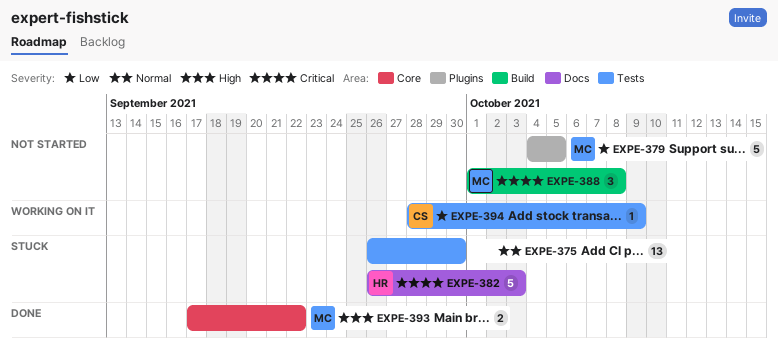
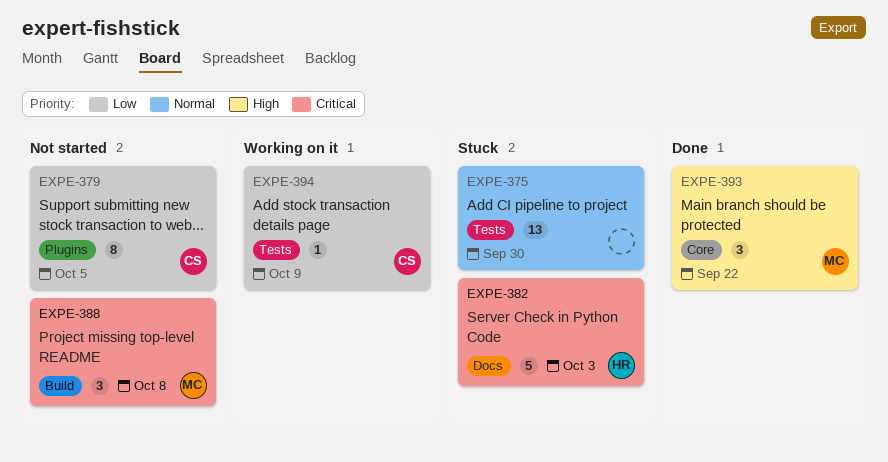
EXPE-379, owner: MC -> CS
EXPE-379, estimate: 5 -> 8
EXPE-393, estimate: 2 -> 3

